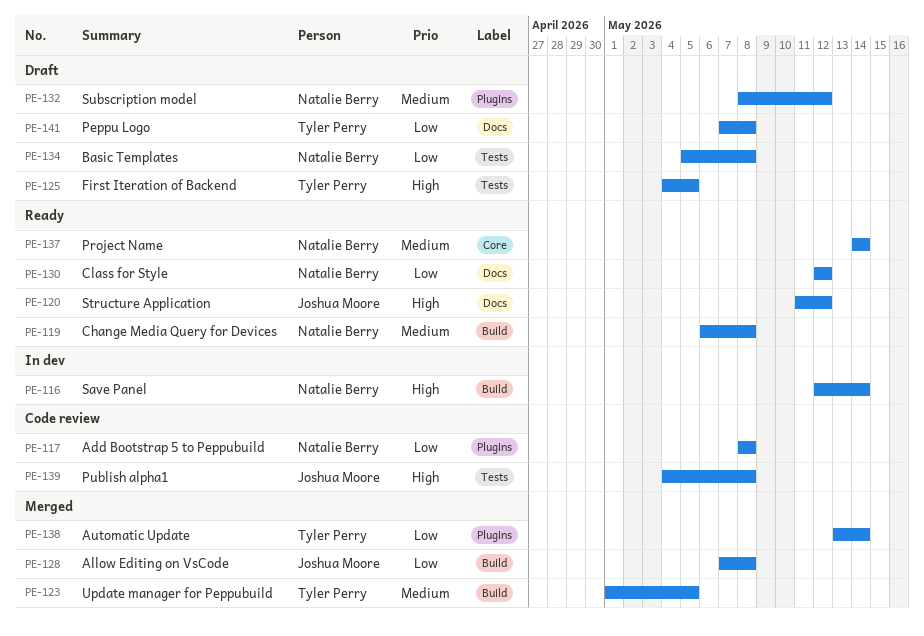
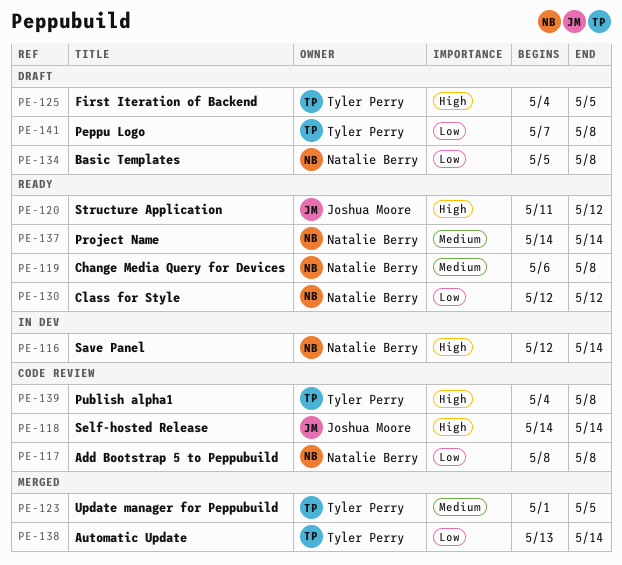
PE-118: none -> present
PE-128: present -> none
PE-132: present -> none
PE-139, owner: Joshua Moore -> Tyler Perry

